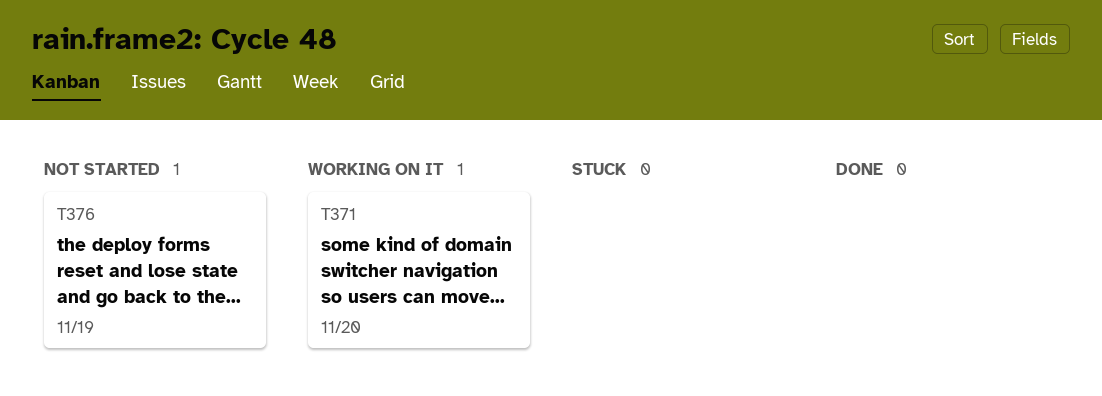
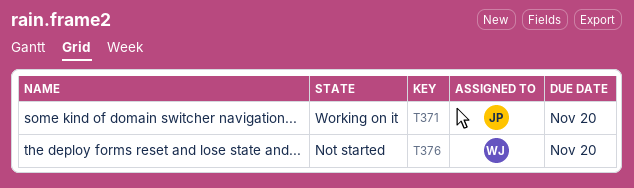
T376, due: Nov 19 -> Nov 20

